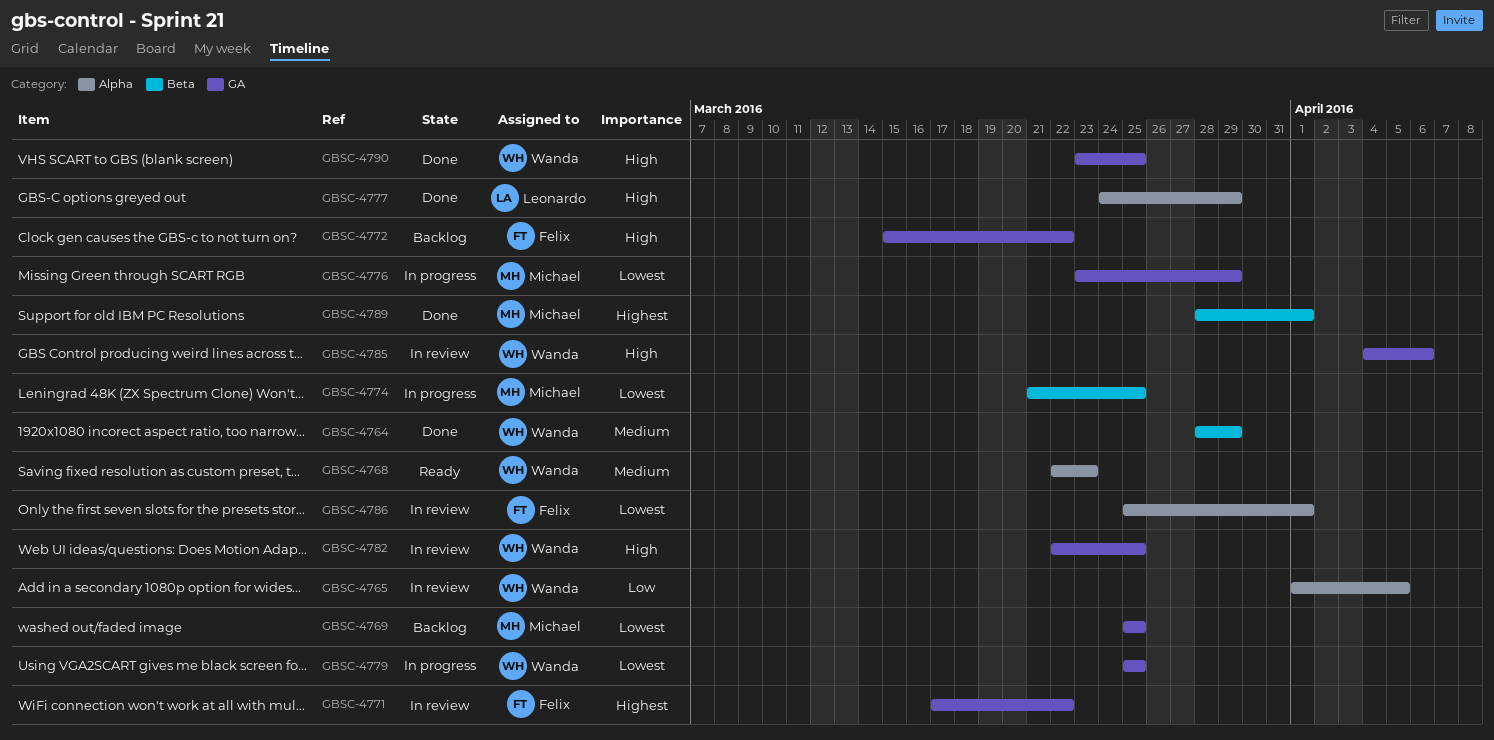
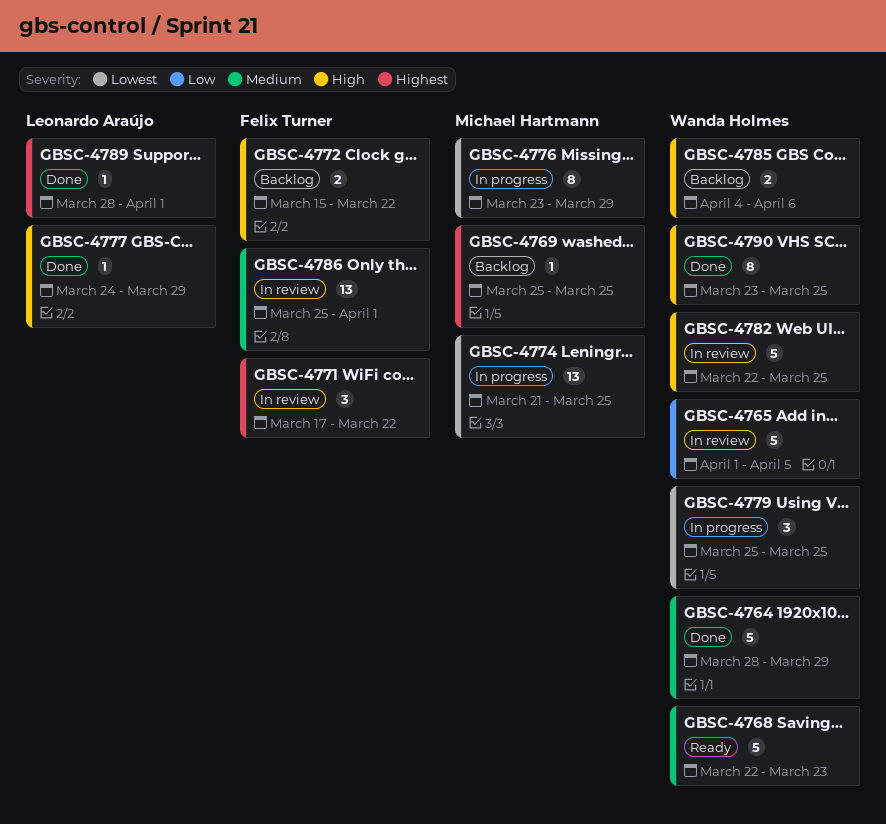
GBSC-4769, priority: Lowest -> Highest
GBSC-4785, status: In review -> Backlog
GBSC-4786, priority: Lowest -> Medium
GBSC-4789, owner: Michael Hartmann -> Leonardo Araújo

